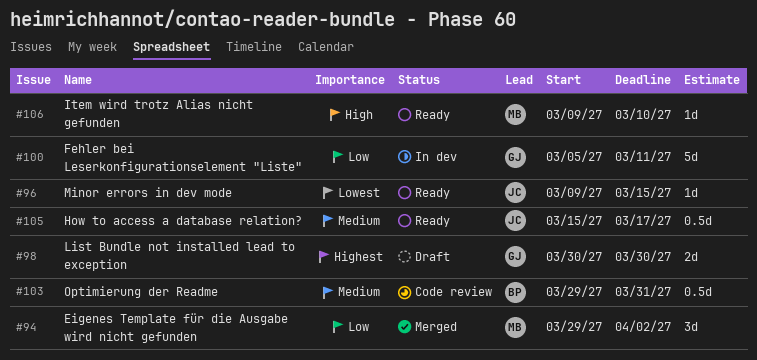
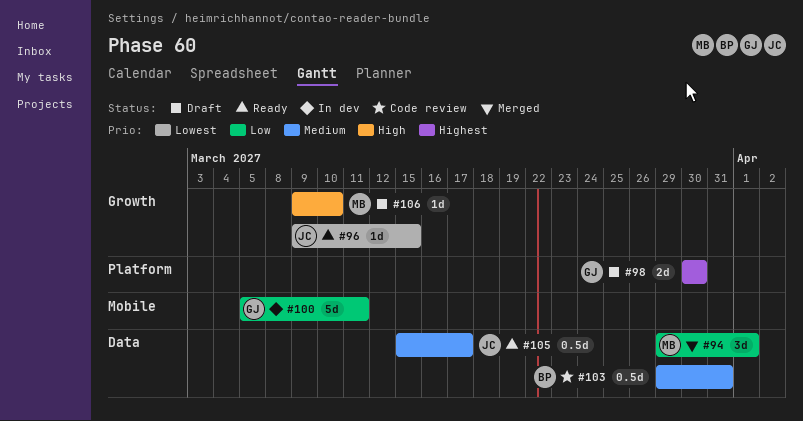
#94, due: Apr 2 -> Apr 1
#106, status: Ready -> Draft

